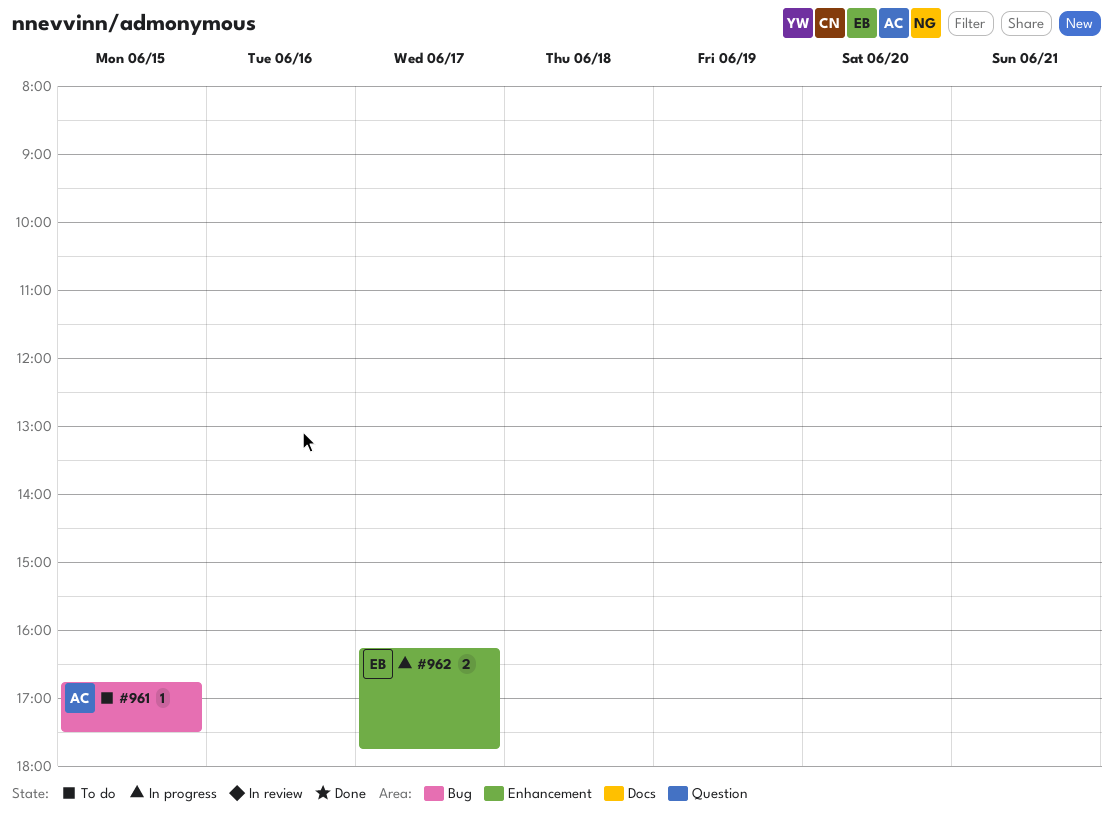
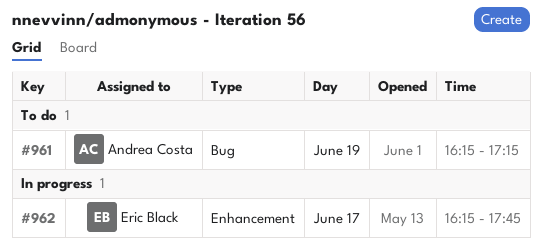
#961, day: Jun 15 -> Jun 19
#961, begins: 16:45 -> 16:15
#961, ends: 17:30 -> 17:15

